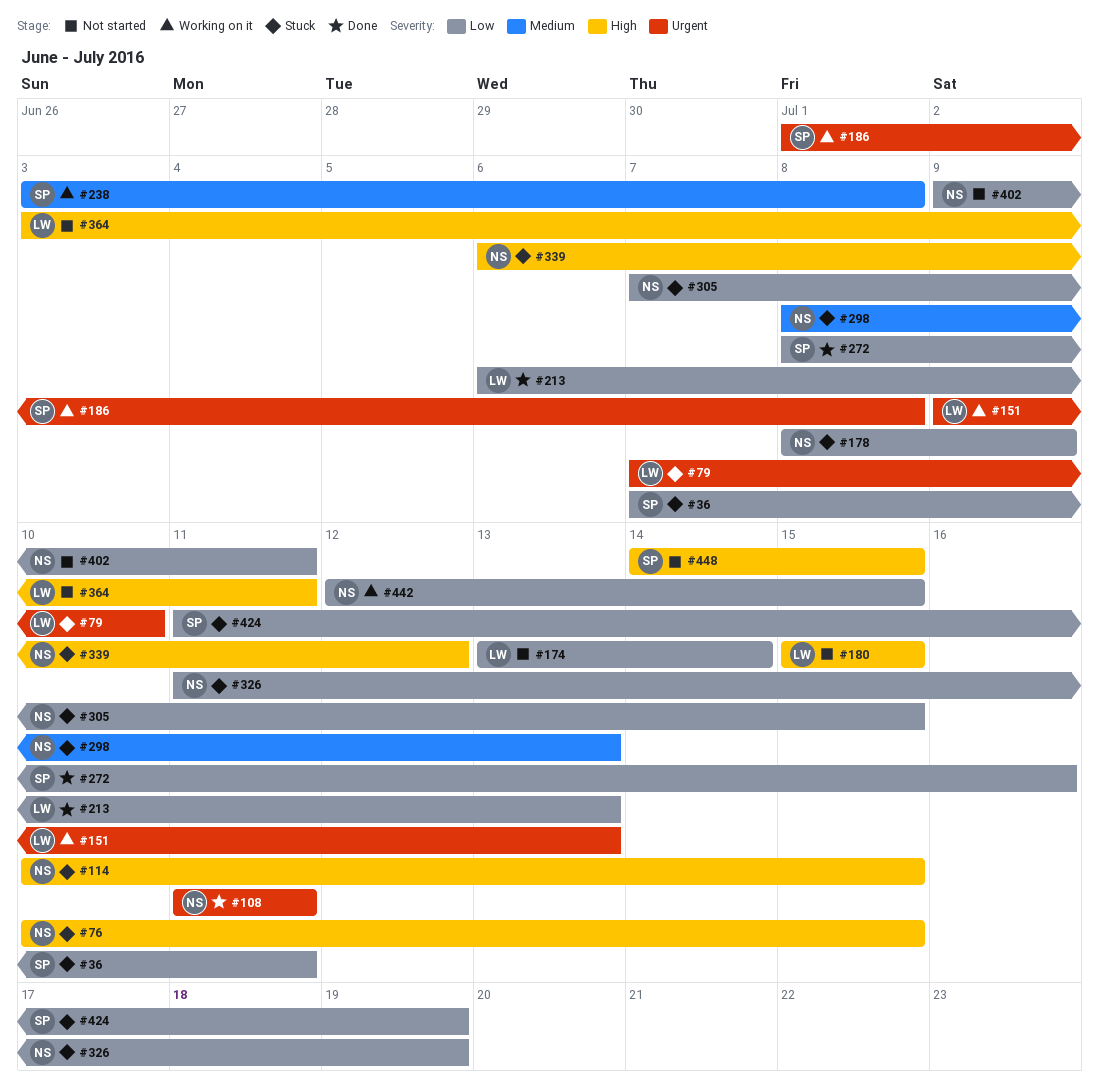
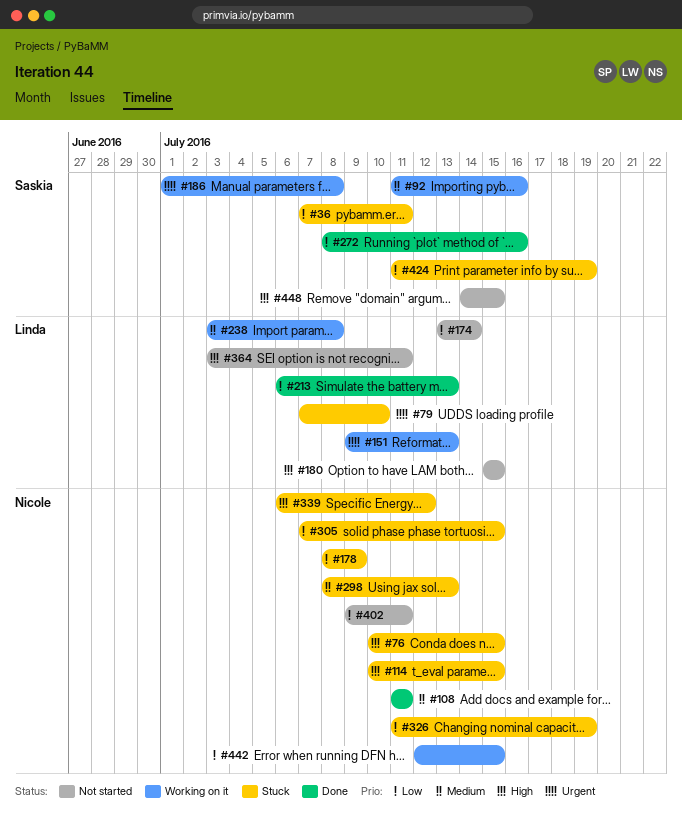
#92: none -> present
#108, priority: Urgent -> Medium
#238, owner: Saskia -> Linda

